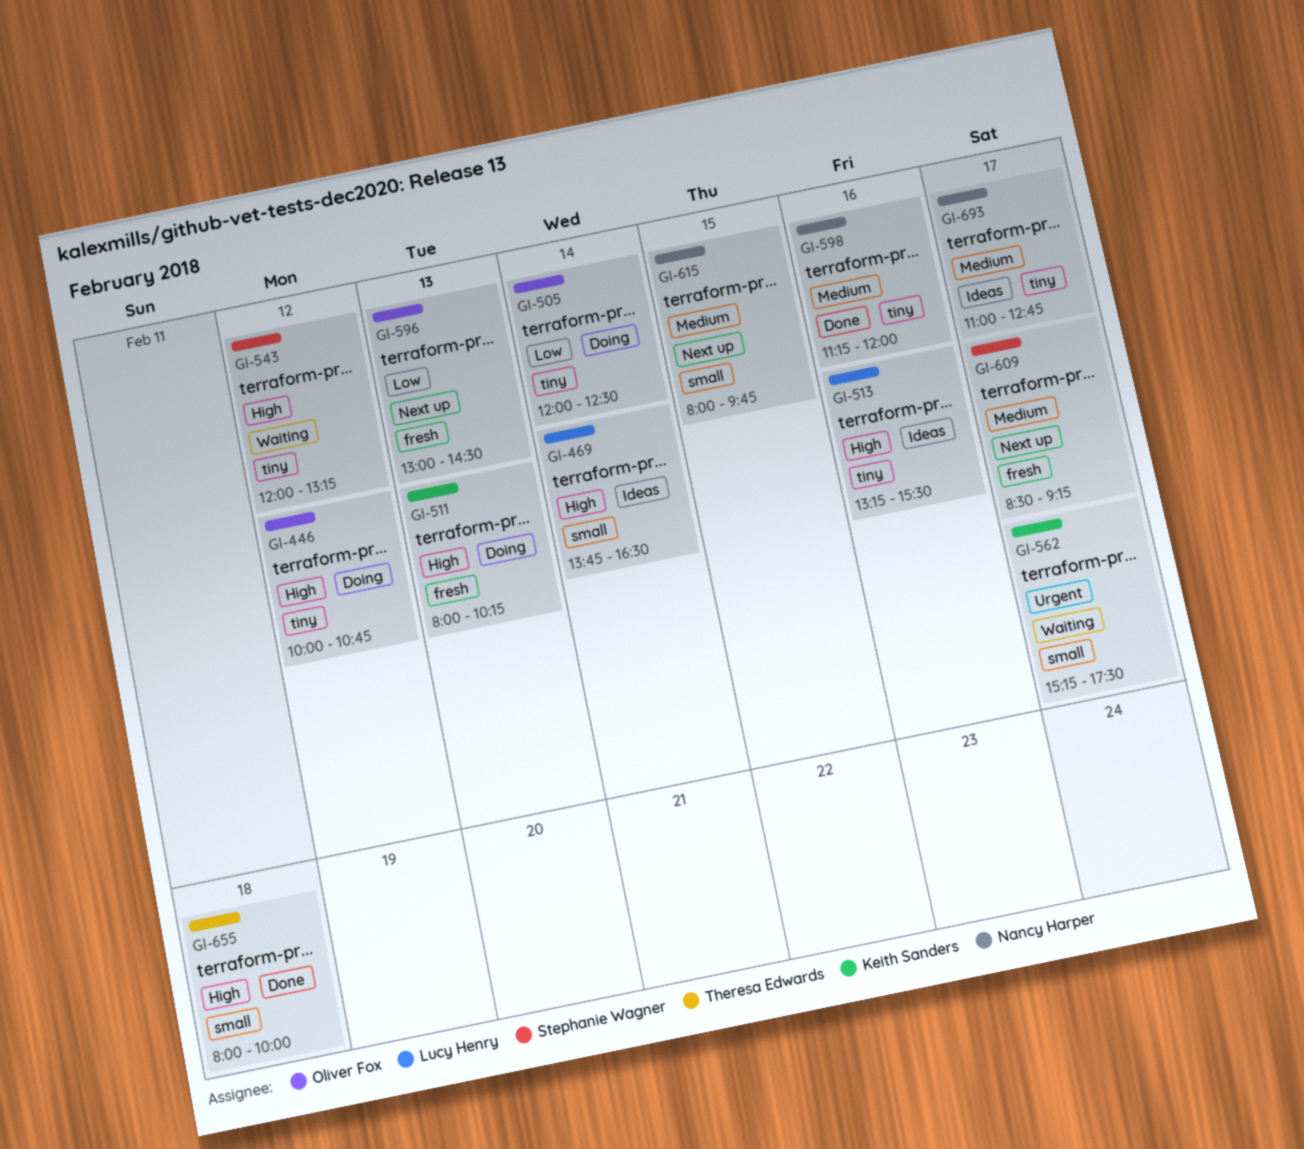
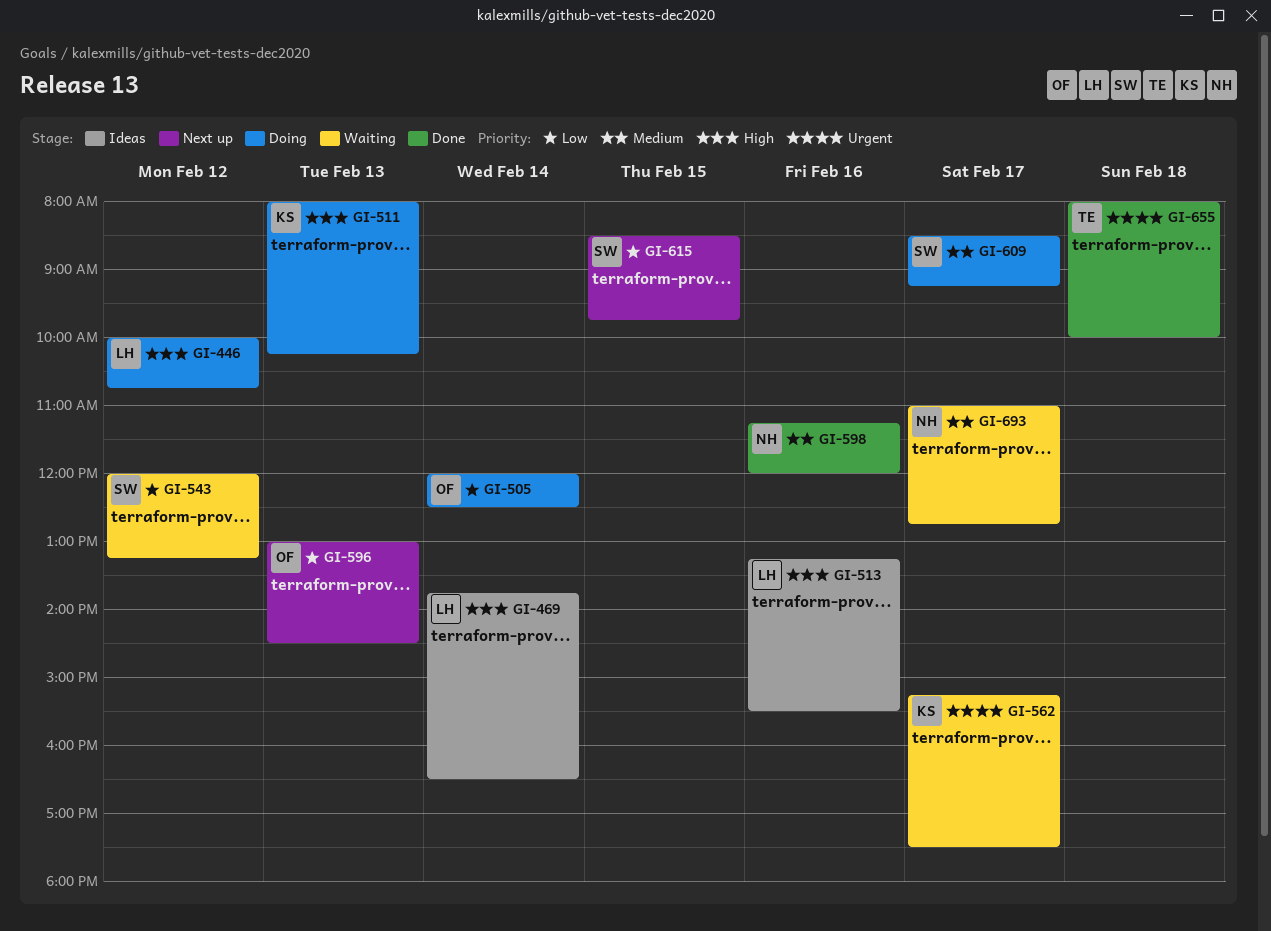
GI-446, owner: Oliver Fox -> Lucy Henry
GI-543, priority: High -> Low
GI-609, status: Next up -> Doing
GI-615, owner: Nancy Harper -> Stephanie Wagner
GI-615, priority: Medium -> Low
GI-615, begins: 08:00 -> 08:30
GI-655, priority: High -> Urgent
GI-693, status: Ideas -> Waiting

